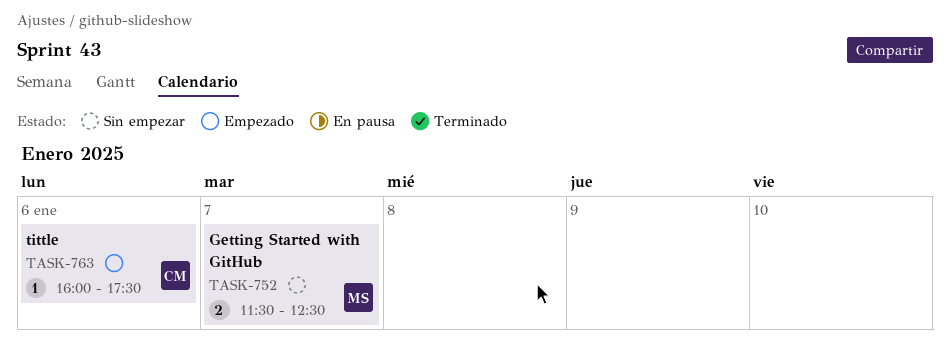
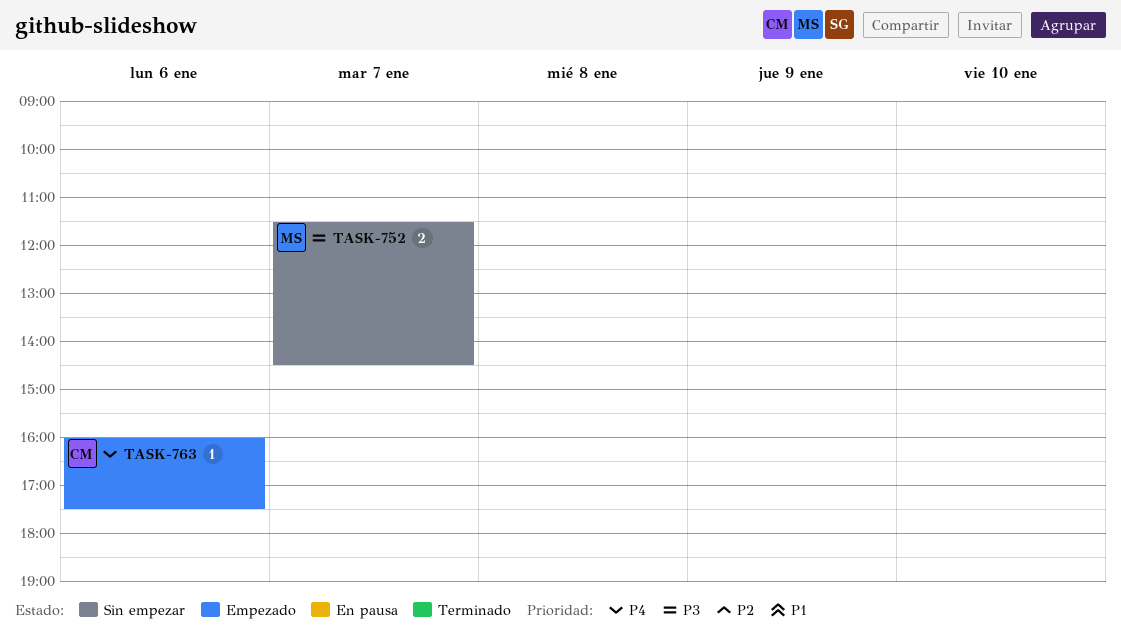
TASK-752, ends: 12:30 -> 14:30

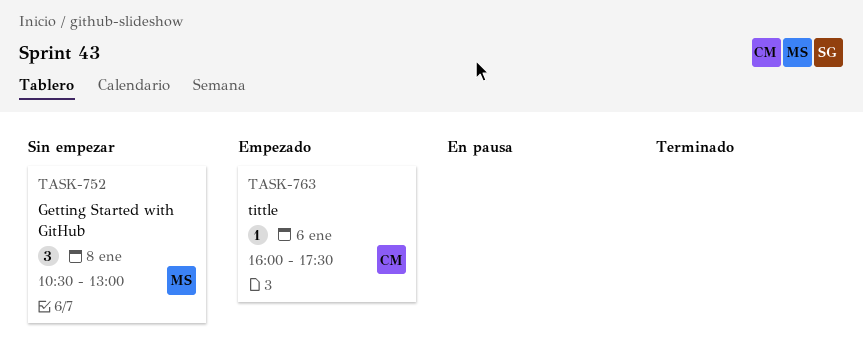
TASK-752, estimate: 2 -> 3
TASK-752, day: Jan 7 -> Jan 8
TASK-752, begins: 11:30 -> 10:30
TASK-752, ends: 14:30 -> 13:00

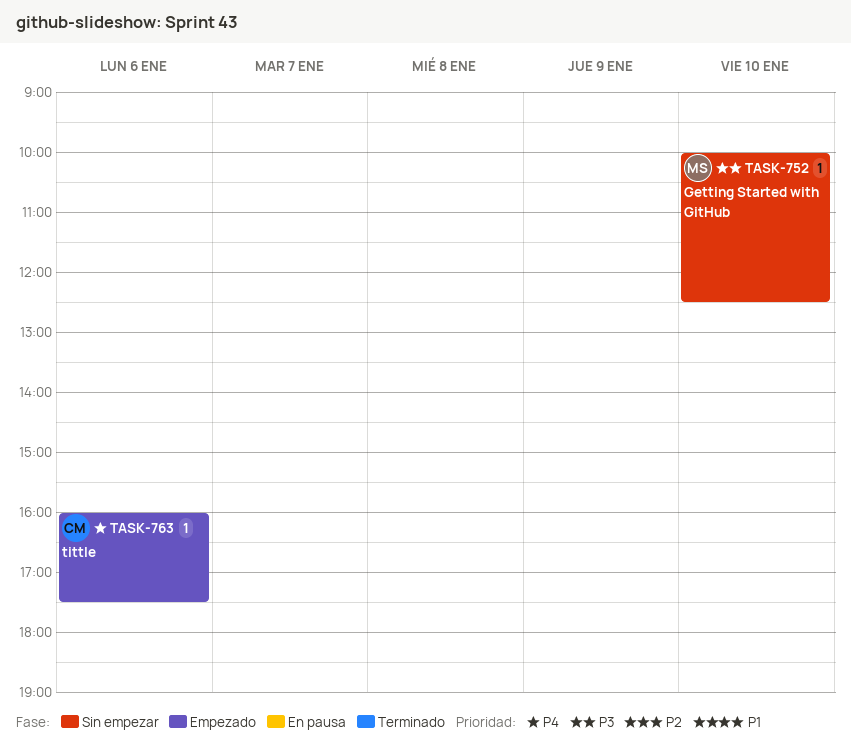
TASK-752, estimate: 3 -> 1
TASK-752, day: Jan 8 -> Jan 10
TASK-752, begins: 10:30 -> 10:00
TASK-752, ends: 13:00 -> 12:30

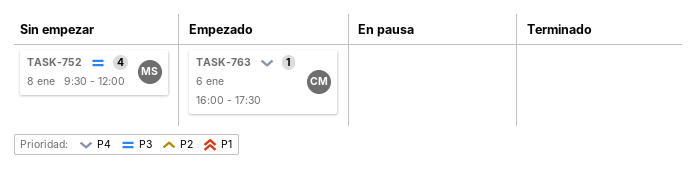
TASK-752, estimate: 1 -> 4
TASK-752, day: Jan 10 -> Jan 8
TASK-752, begins: 10:00 -> 09:30
TASK-752, ends: 12:30 -> 12:00

